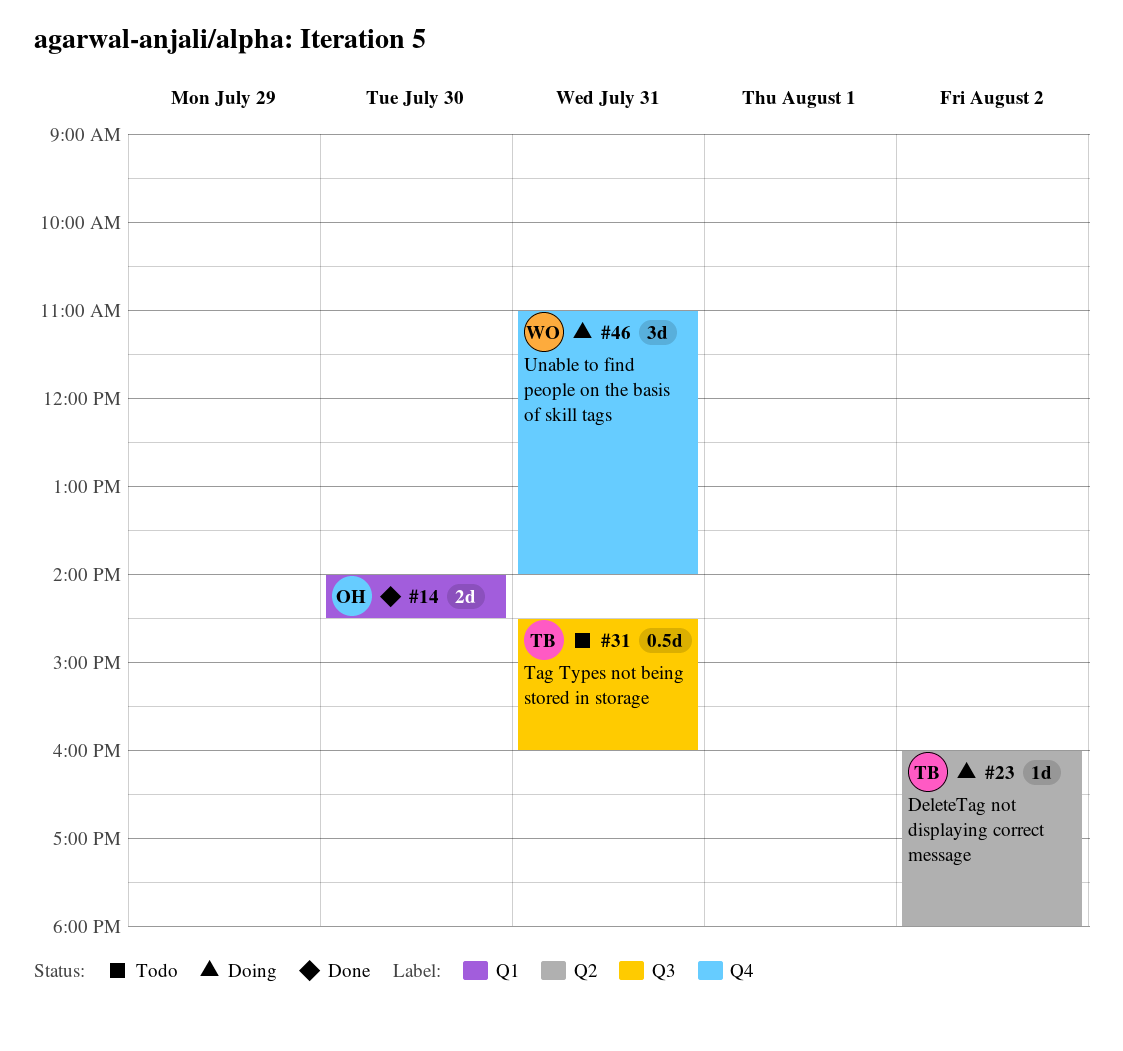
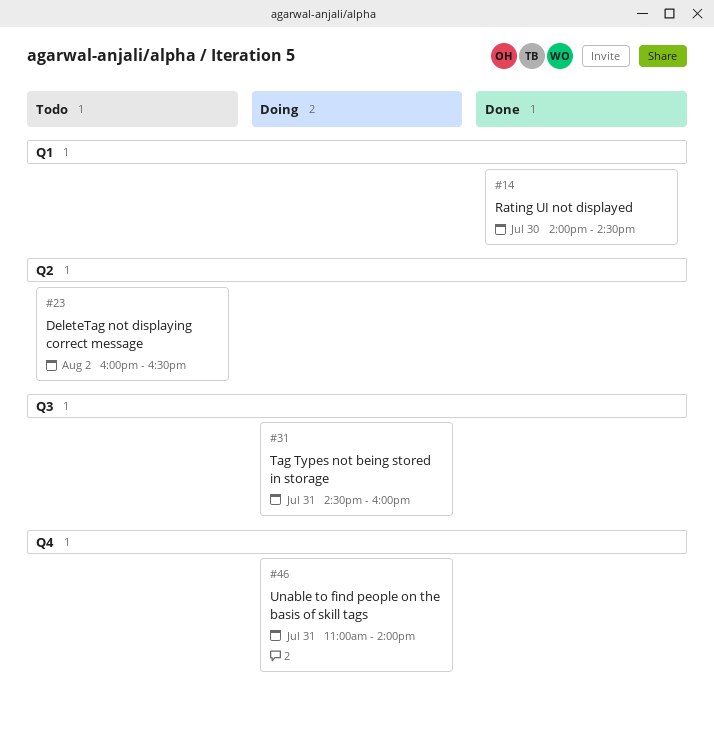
#23, status: Doing -> Todo
#23, ends: 18:00 -> 16:30
#31, status: Todo -> Doing

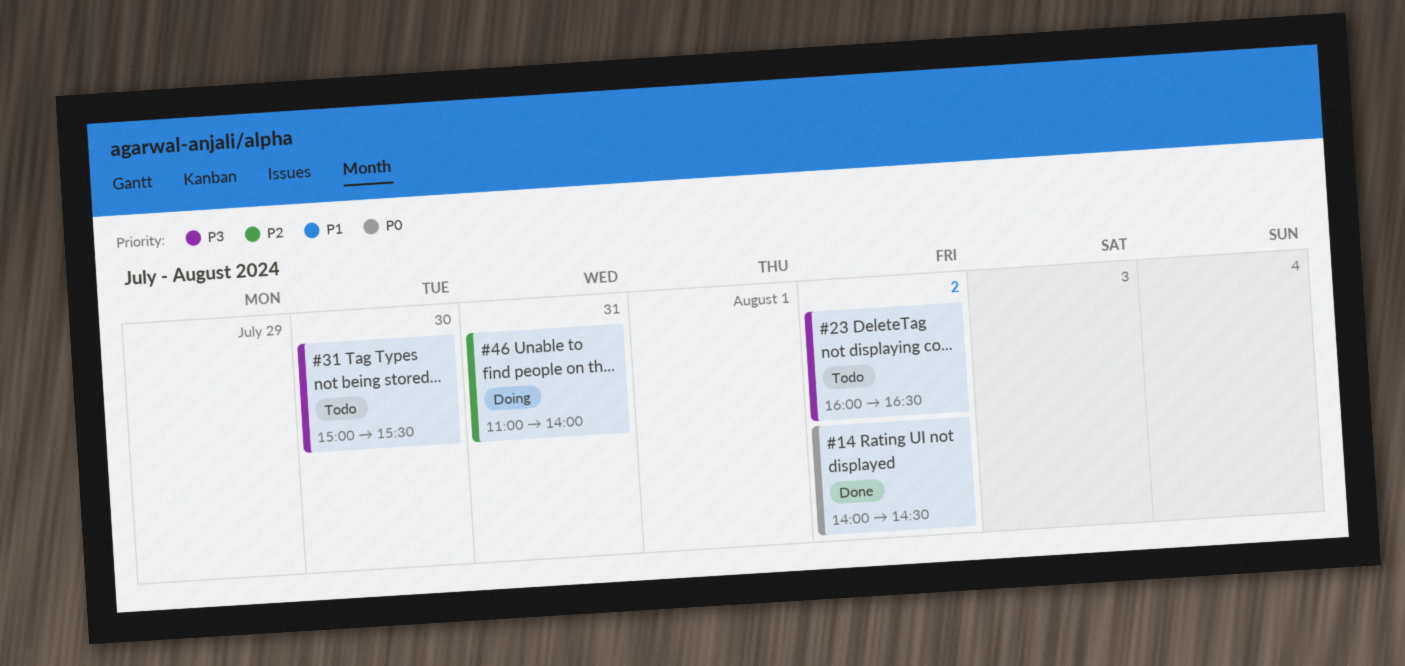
#14, day: Jul 30 -> Aug 2
#31, status: Doing -> Todo
#31, day: Jul 31 -> Jul 30
#31, begins: 14:30 -> 15:00
#31, ends: 16:00 -> 15:30

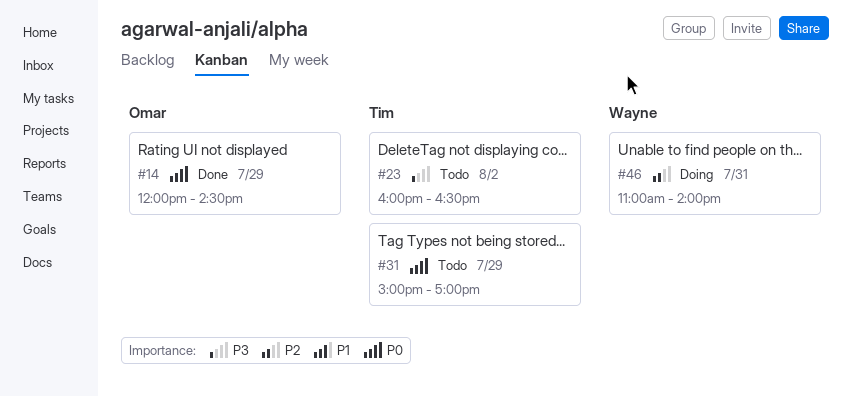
#14, day: Aug 2 -> Jul 29
#14, begins: 14:00 -> 12:00
#31, priority: P3 -> P0
#31, day: Jul 30 -> Jul 29
#31, ends: 15:30 -> 17:00

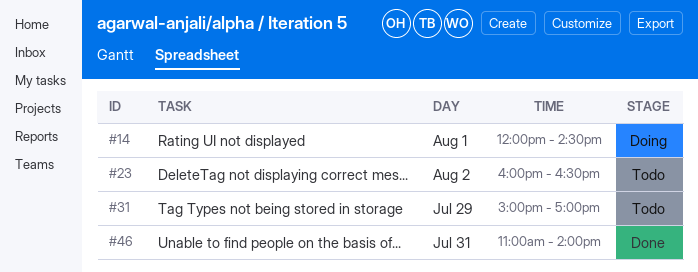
#14, status: Done -> Doing
#14, day: Jul 29 -> Aug 1
#46, status: Doing -> Done

